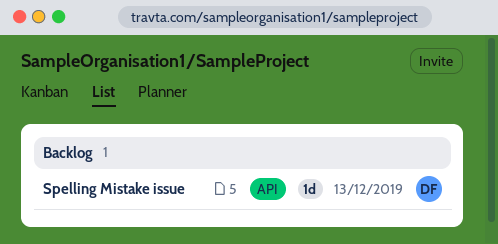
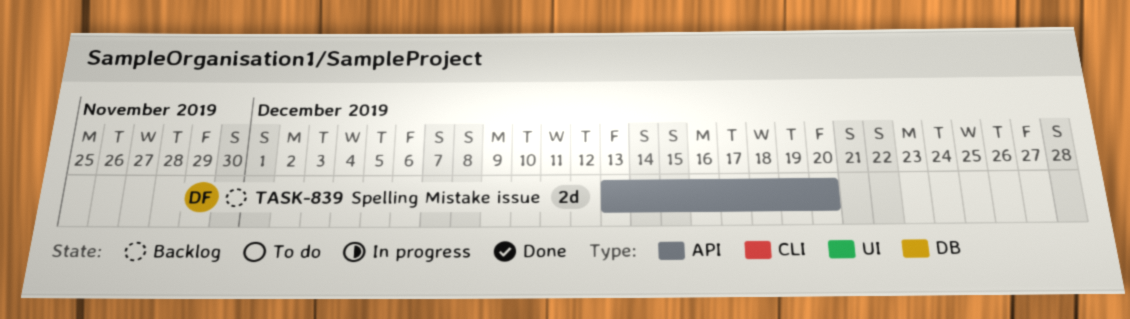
Spelling Mistake issue, estimate: 1d -> 2d
Spelling Mistake issue, due: Dec 13 -> Dec 20

